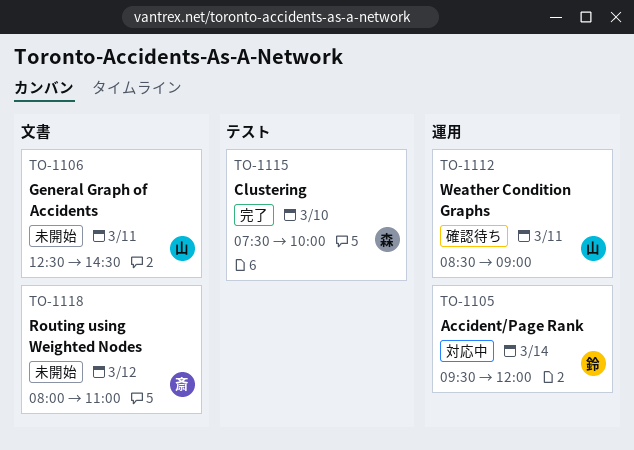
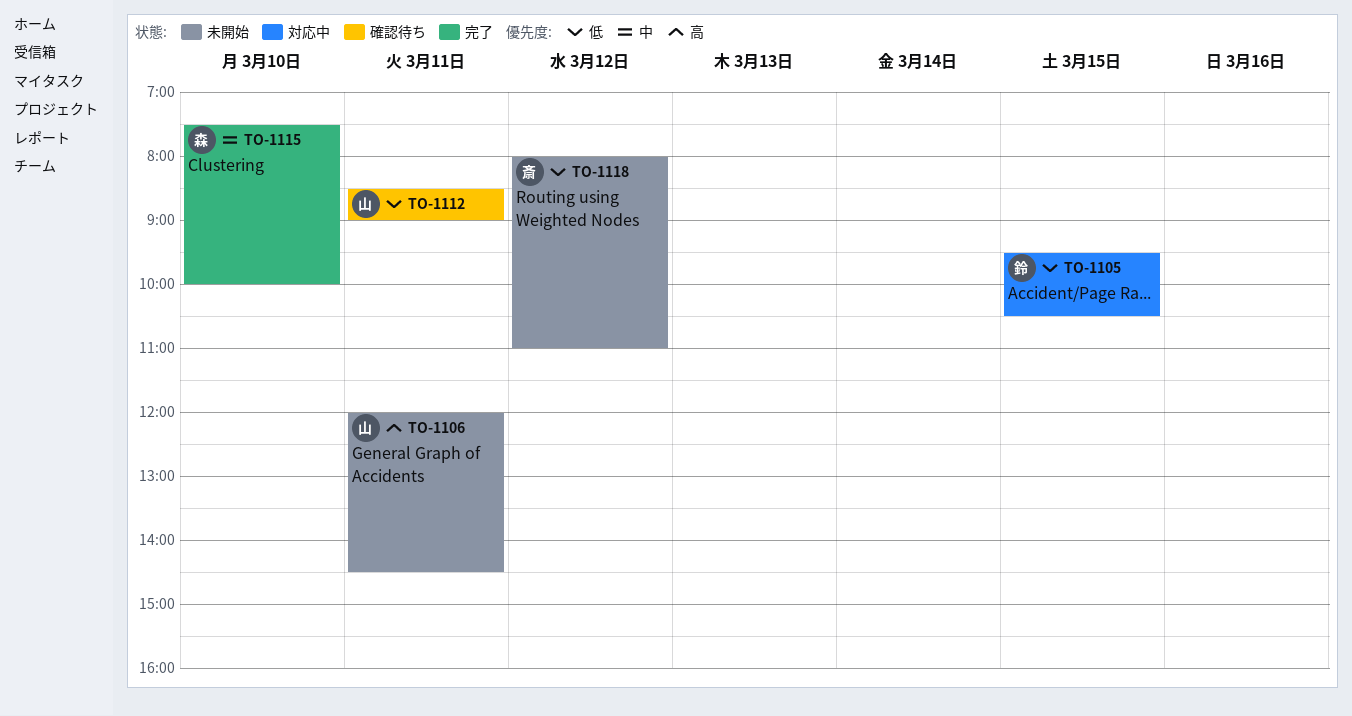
TO-1105, day: Mar 14 -> Mar 15
TO-1105, ends: 12:00 -> 10:30
TO-1106, begins: 12:30 -> 12:00

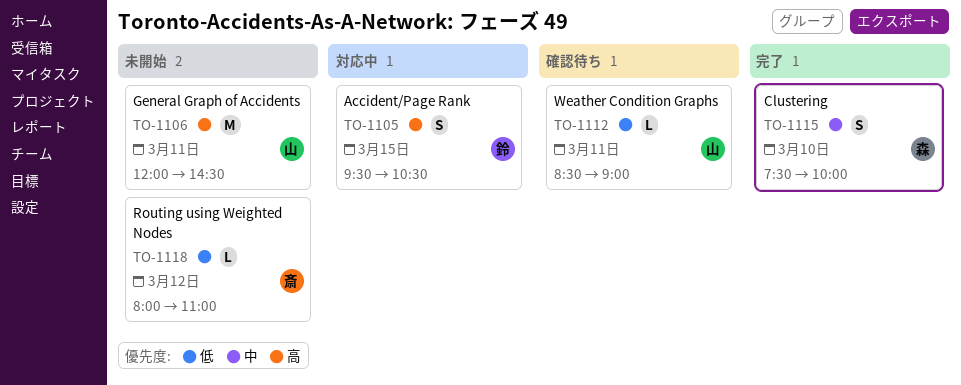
TO-1105, priority: 低 -> 高

